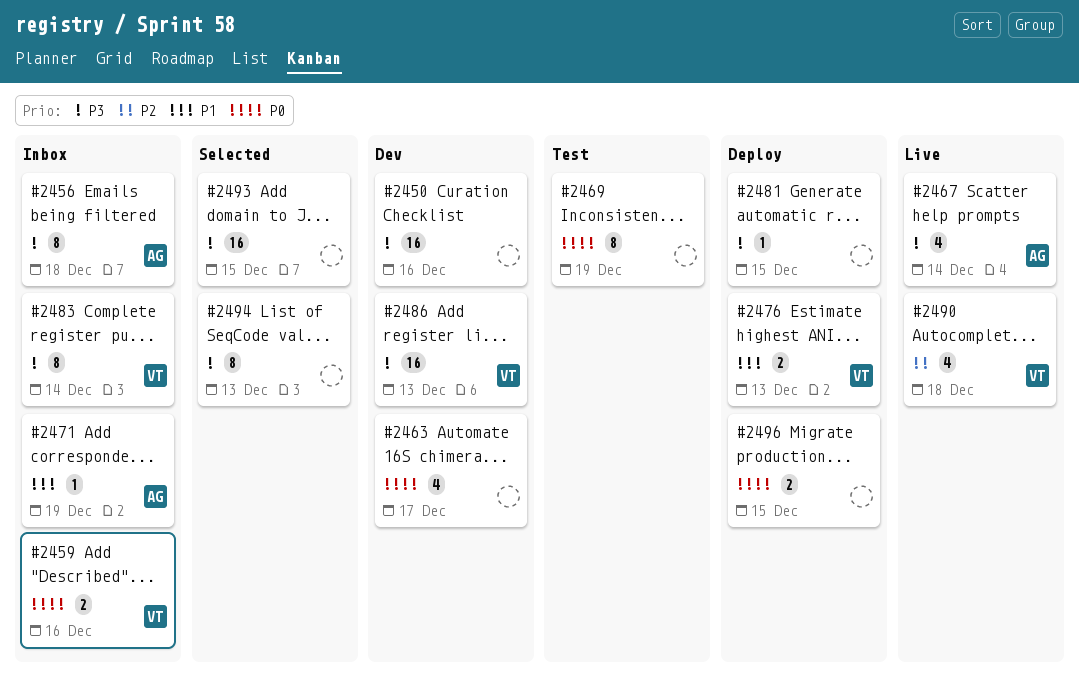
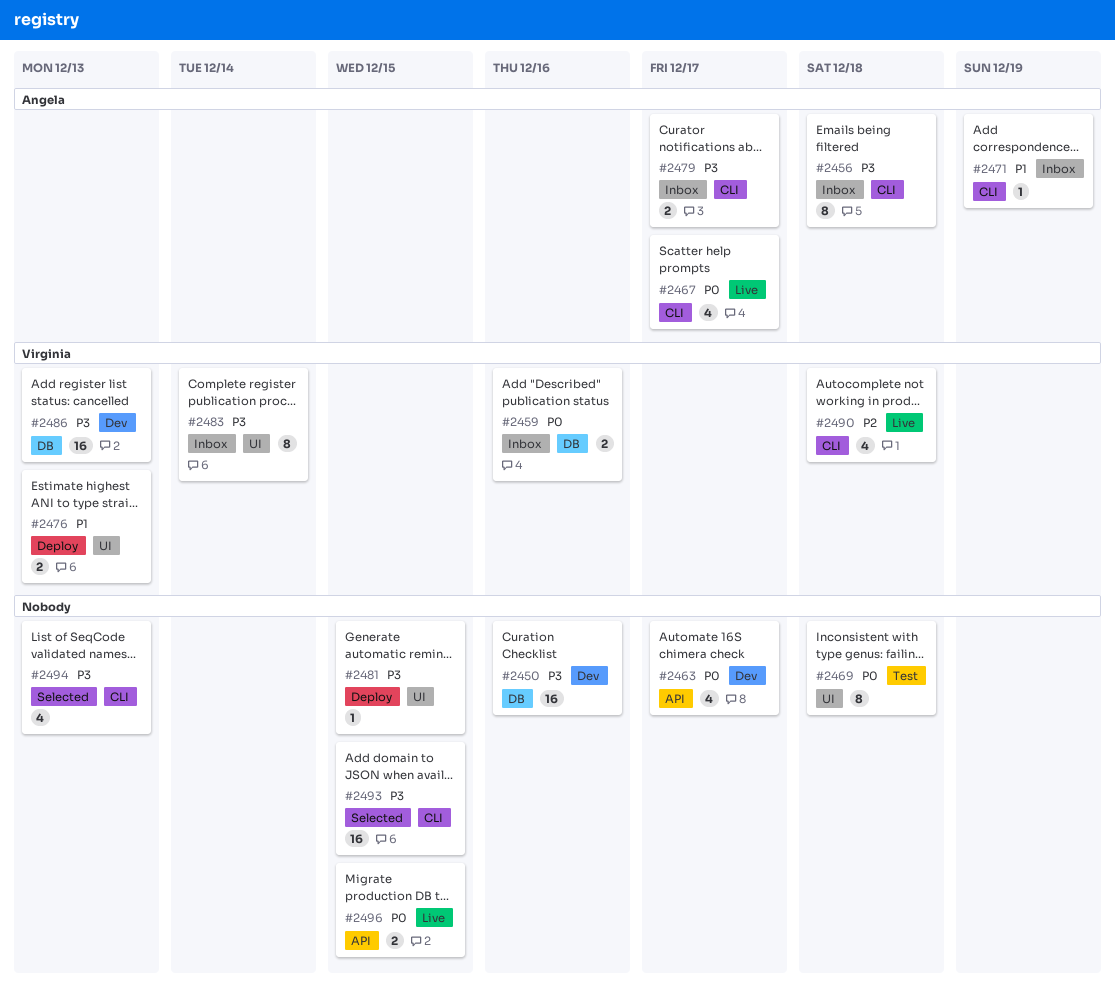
#2467, priority: P3 -> P0
#2467, due: Dec 14 -> Dec 17
#2469, due: Dec 19 -> Dec 18
#2479: none -> present
#2494, estimate: 8 -> 4
#2496, status: Deploy -> Live

